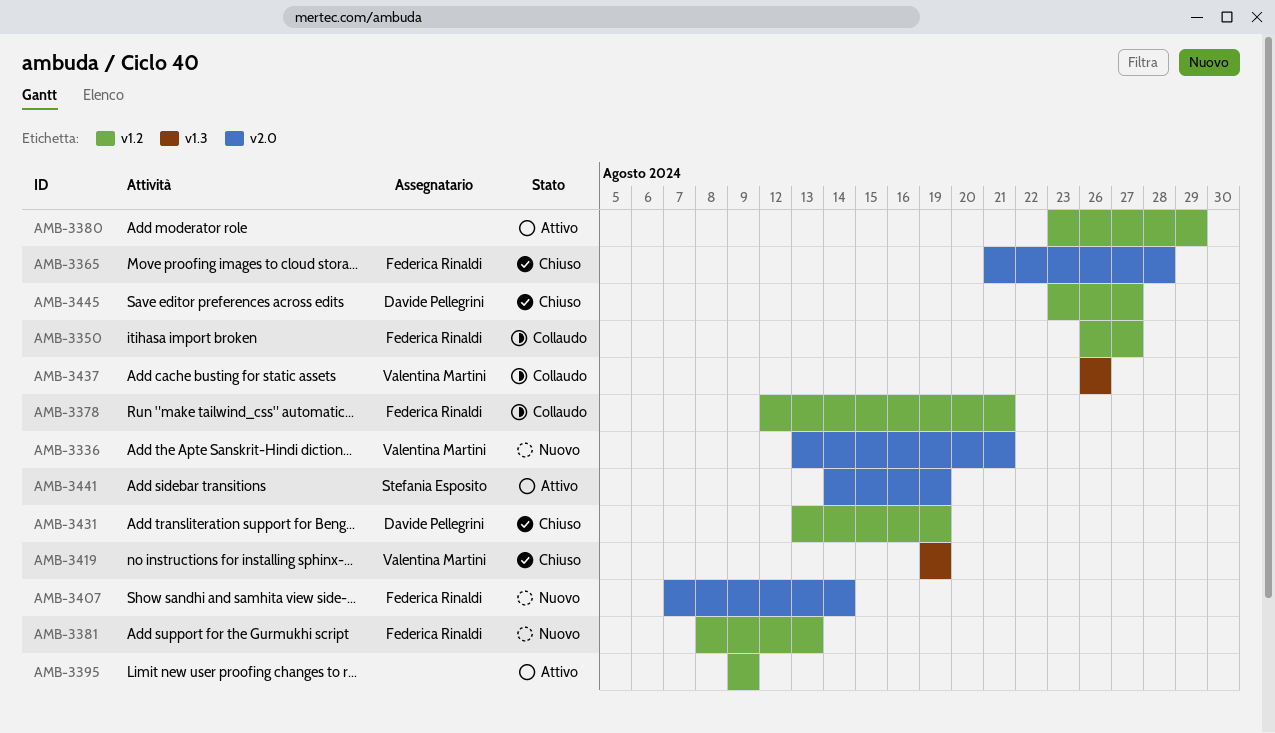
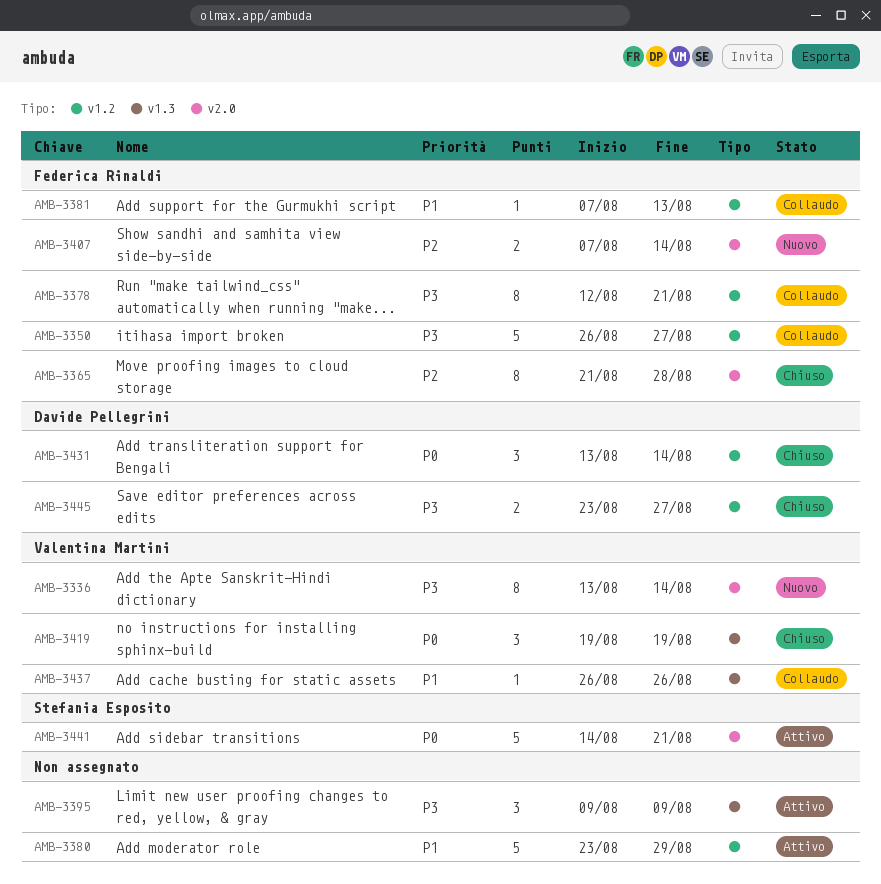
AMB-3336, due: Aug 21 -> Aug 14
AMB-3381, status: Nuovo -> Collaudo
AMB-3381, start: Aug 8 -> Aug 7
AMB-3395, label: v1.2 -> v1.3
AMB-3431, due: Aug 19 -> Aug 14
AMB-3441, due: Aug 19 -> Aug 21

